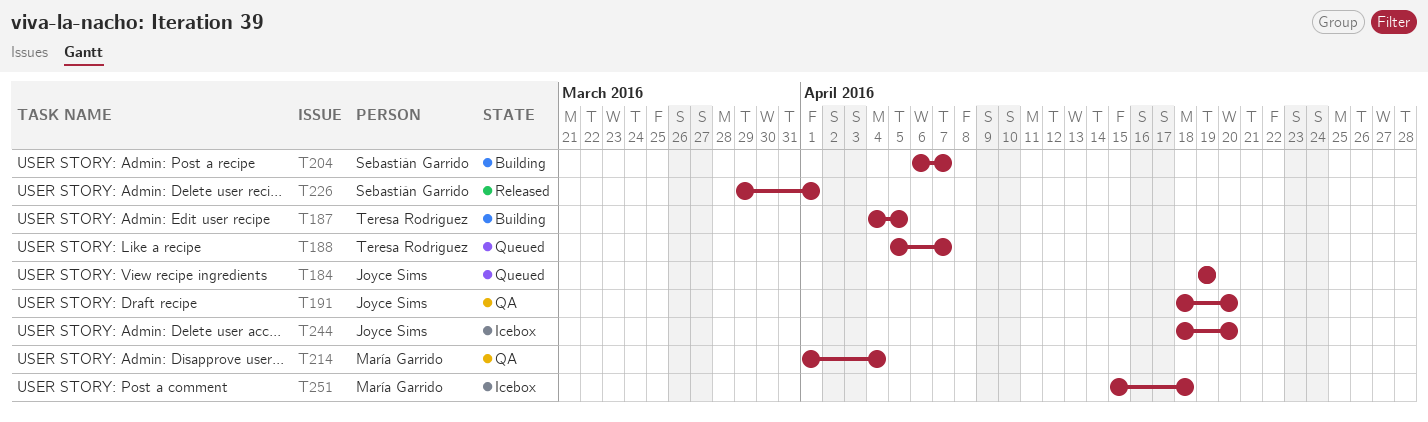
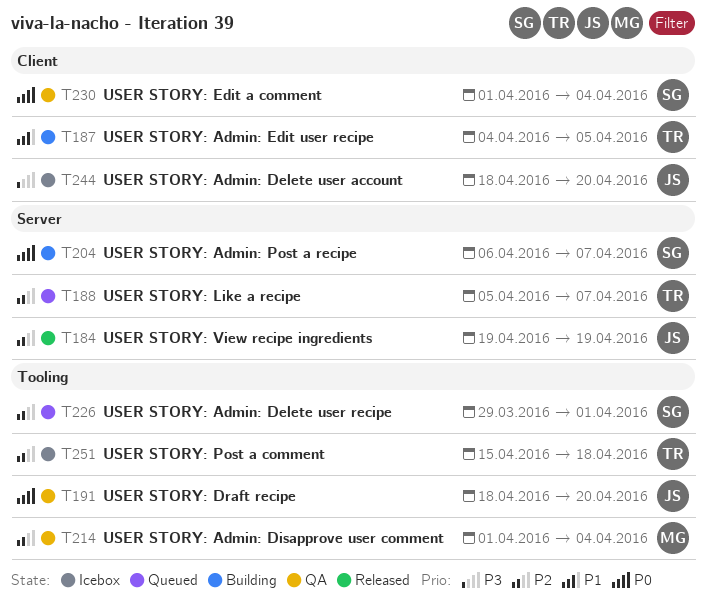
T184, status: Queued -> Released
T226, status: Released -> Queued
T230: none -> present
T251, owner: María Garrido -> Teresa Rodriguez

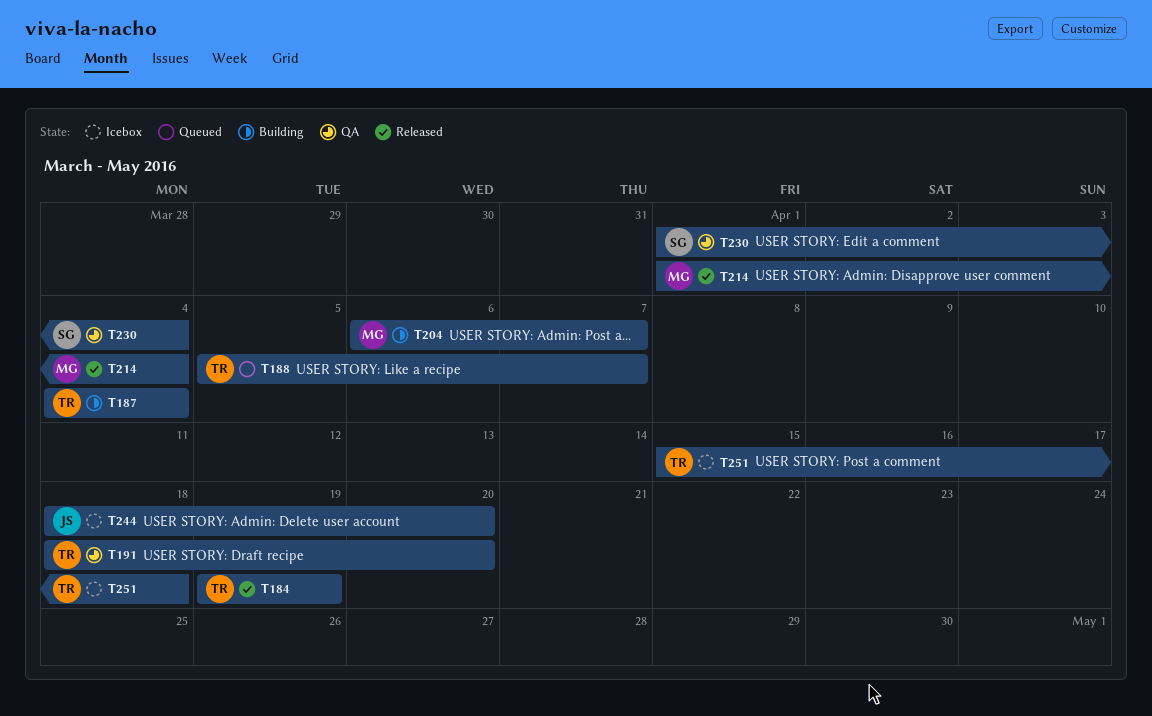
T184, owner: JS -> TR
T187, due: Apr 5 -> Apr 4
T191, owner: JS -> TR
T204, owner: SG -> MG
T214, status: QA -> Released
T226: present -> none

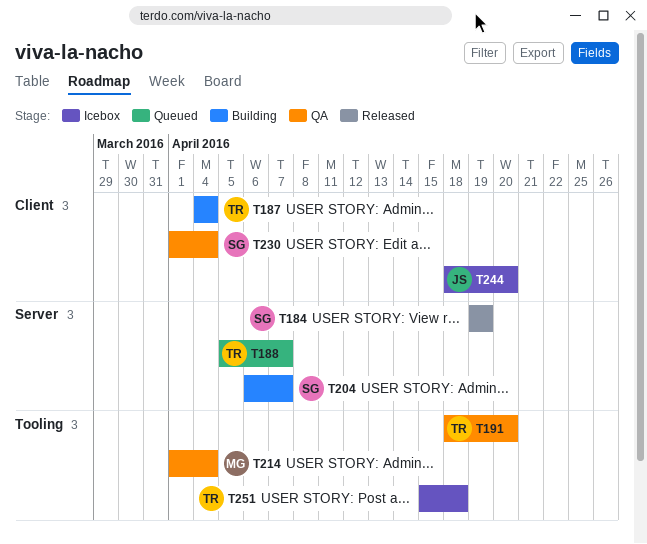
T184, owner: TR -> SG
T204, owner: MG -> SG
T214, status: Released -> QA

